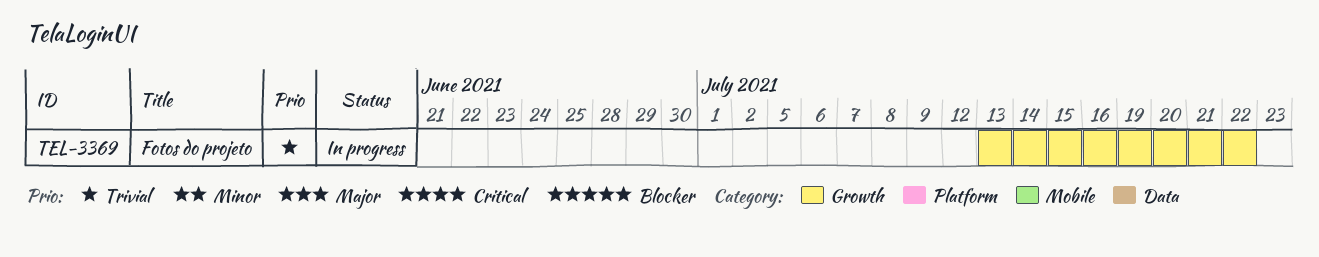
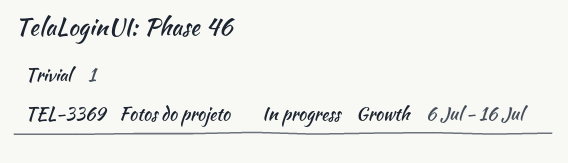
TEL-3369, start: Jul 13 -> Jul 6
TEL-3369, due: Jul 22 -> Jul 16

